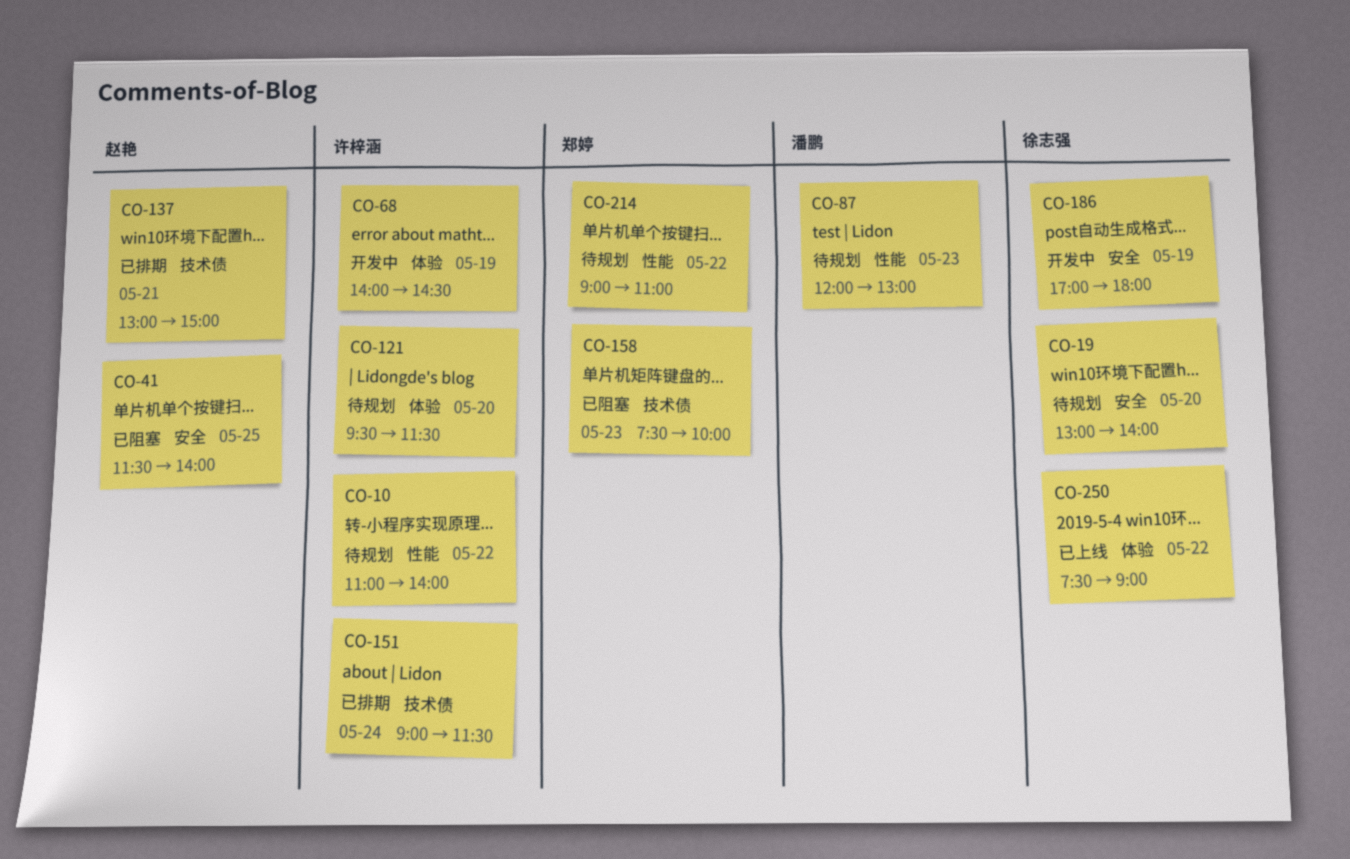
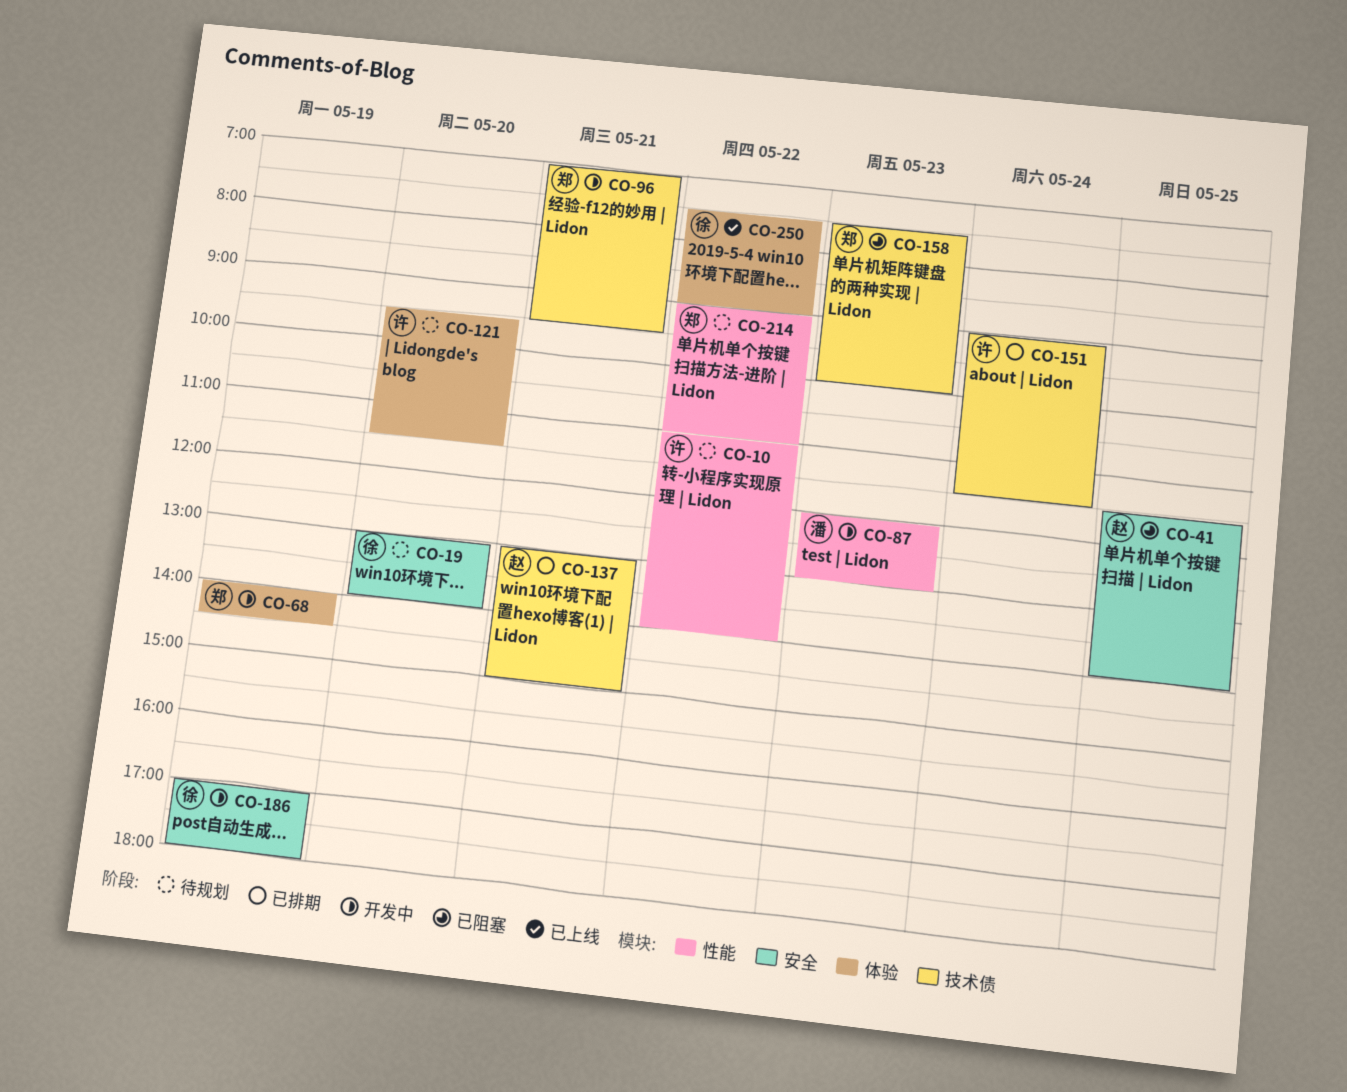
CO-68, owner: 许梓涵 -> 郑婷
CO-87, status: 待规划 -> 开发中
CO-96: none -> present

